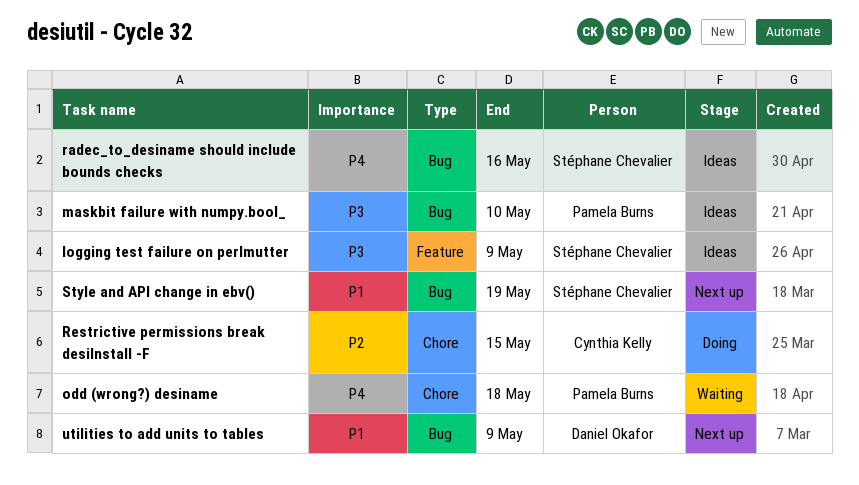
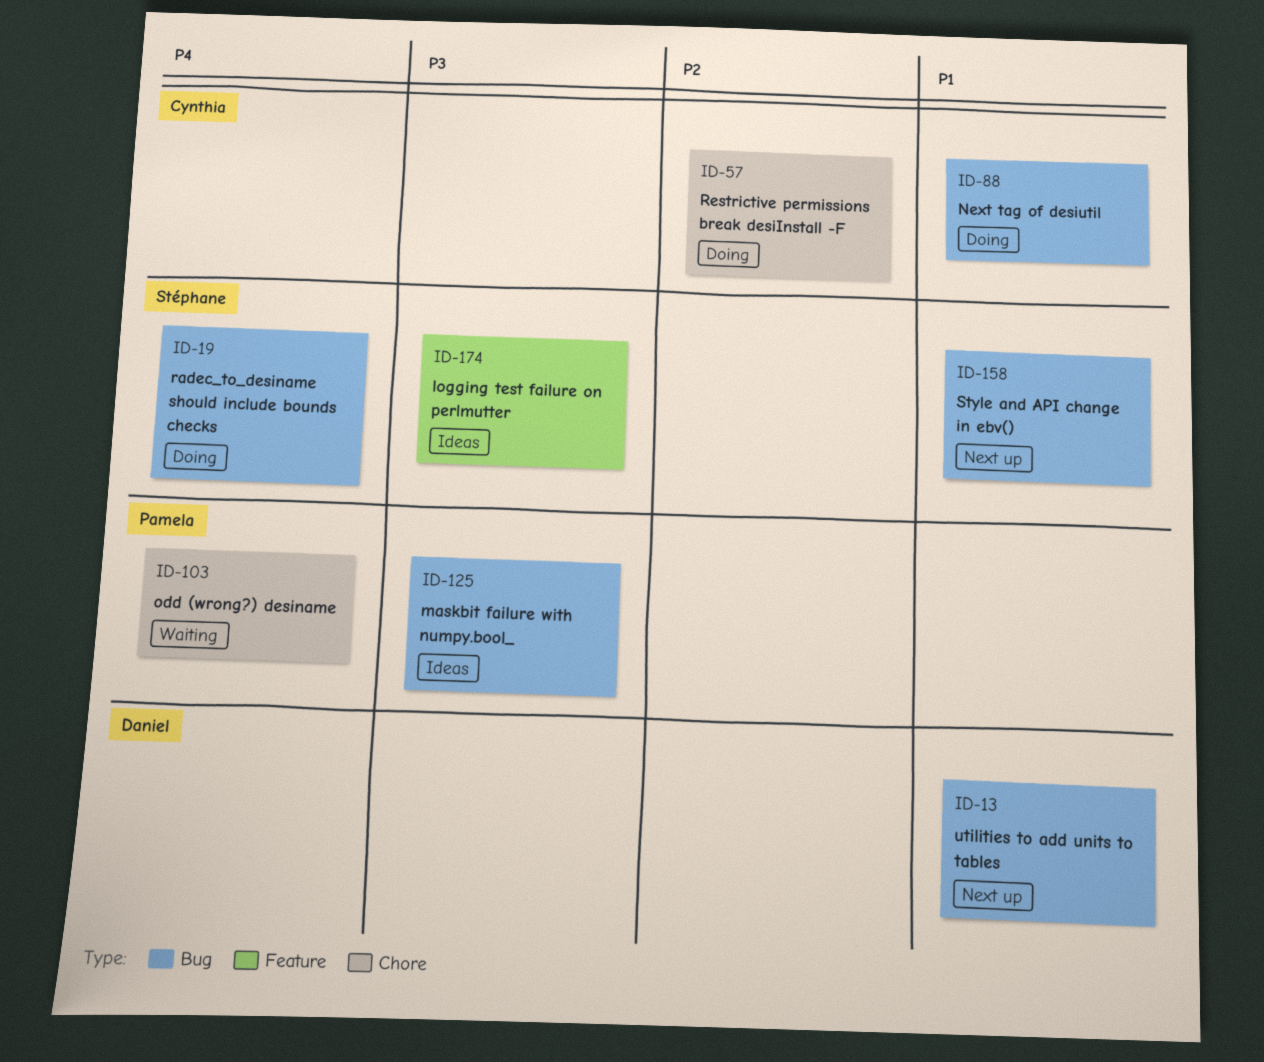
Next tag of desiutil: none -> present
radec_to_desiname should include bounds checks, status: Ideas -> Doing

